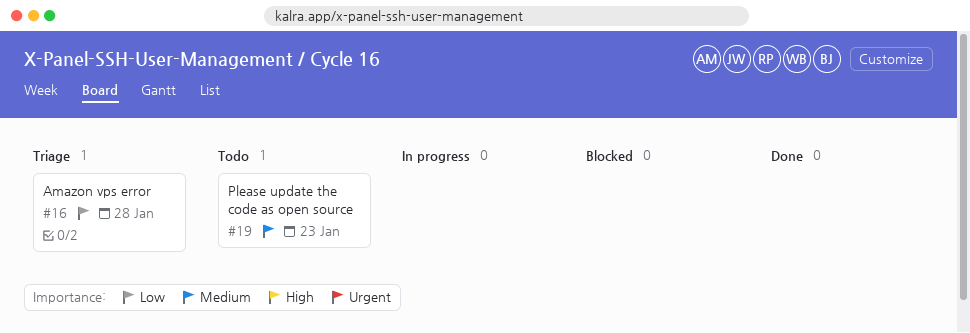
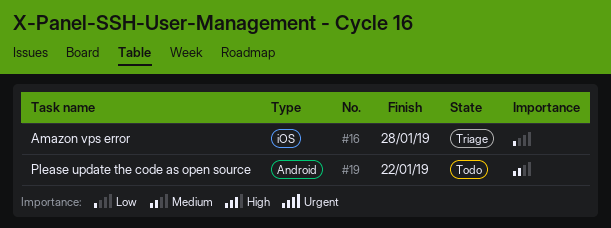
#19, due: Jan 23 -> Jan 22

